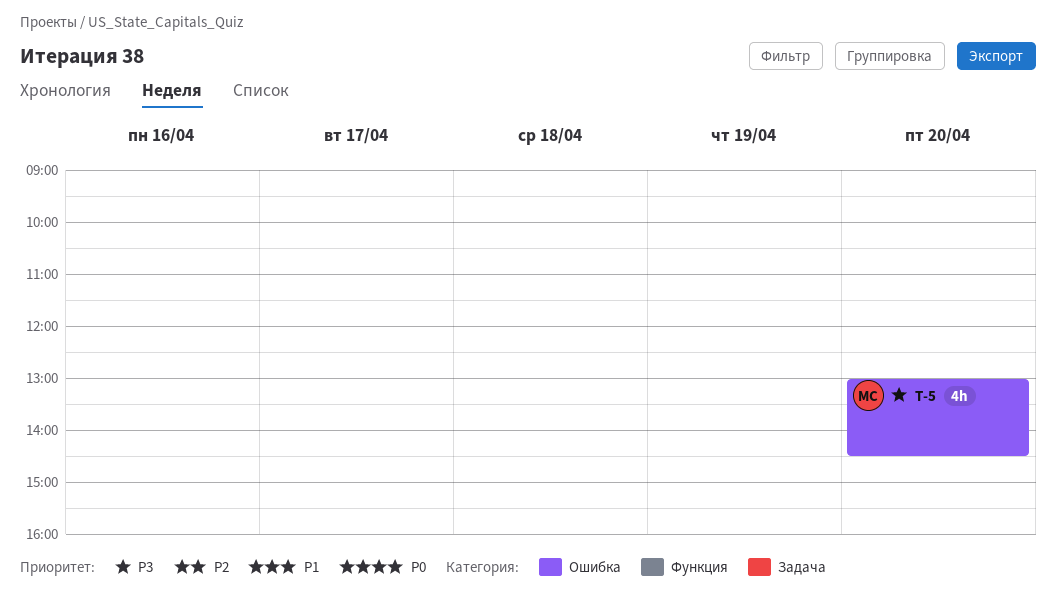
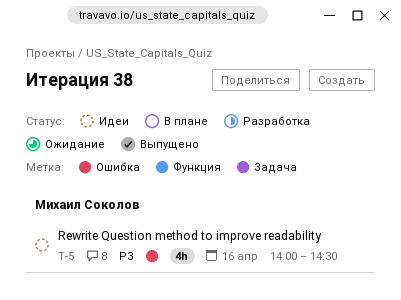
T-5, day: Apr 20 -> Apr 16
T-5, begins: 13:00 -> 14:00

